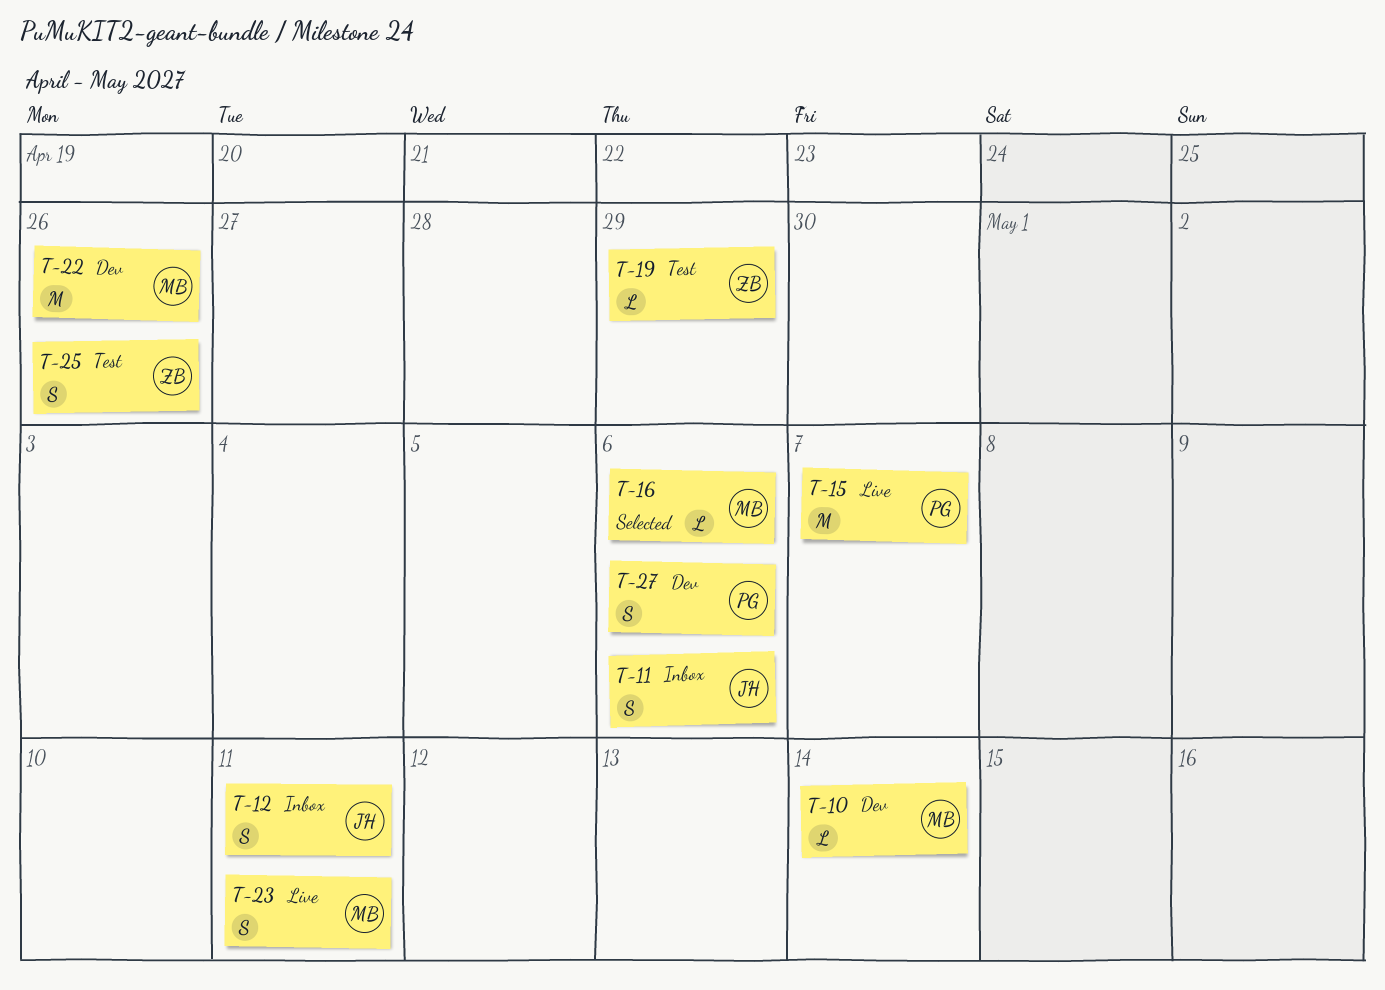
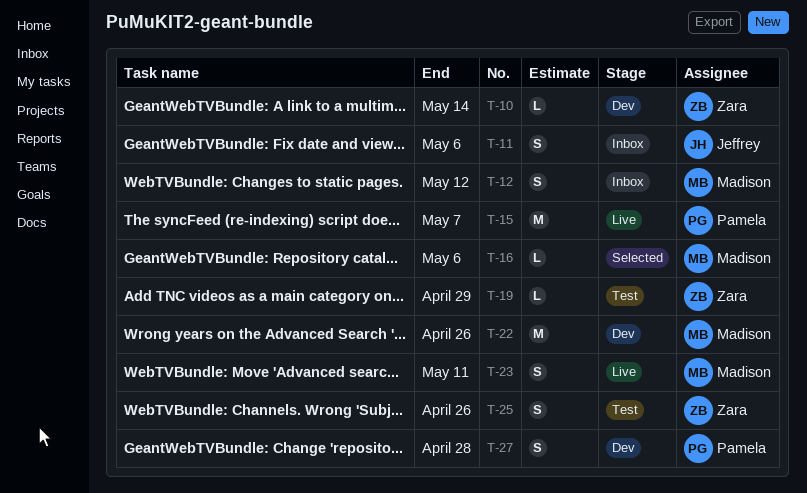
T-10, owner: Madison -> Zara
T-12, owner: Jeffrey -> Madison
T-12, due: May 11 -> May 12
T-27, due: May 6 -> Apr 28

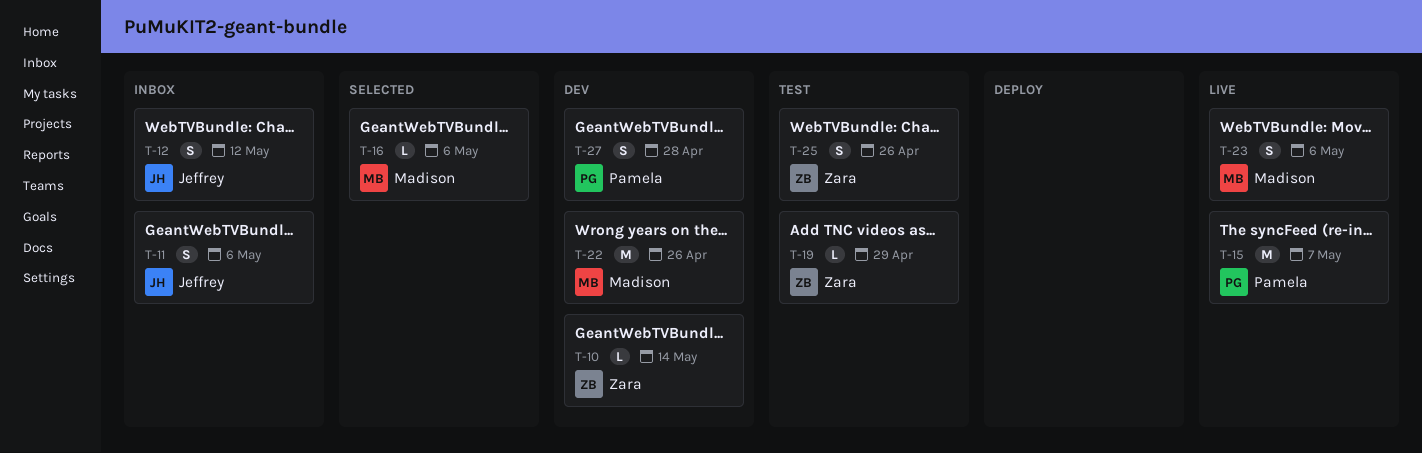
T-12, owner: Madison -> Jeffrey
T-23, due: May 11 -> May 6

